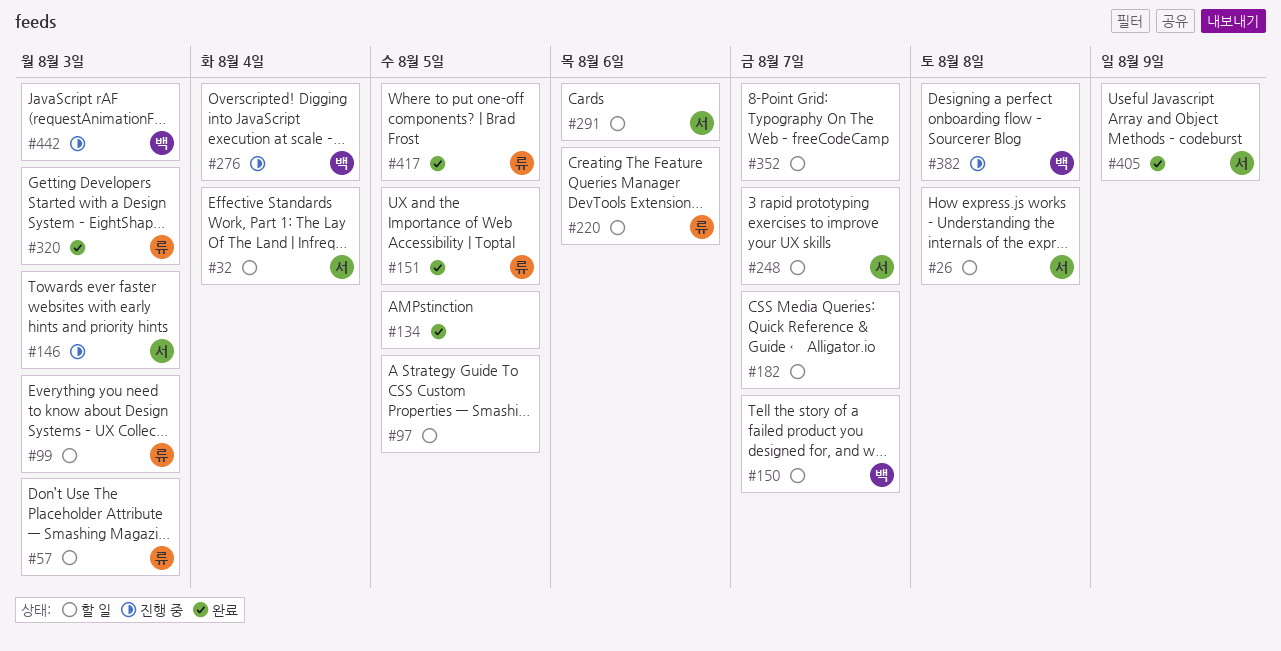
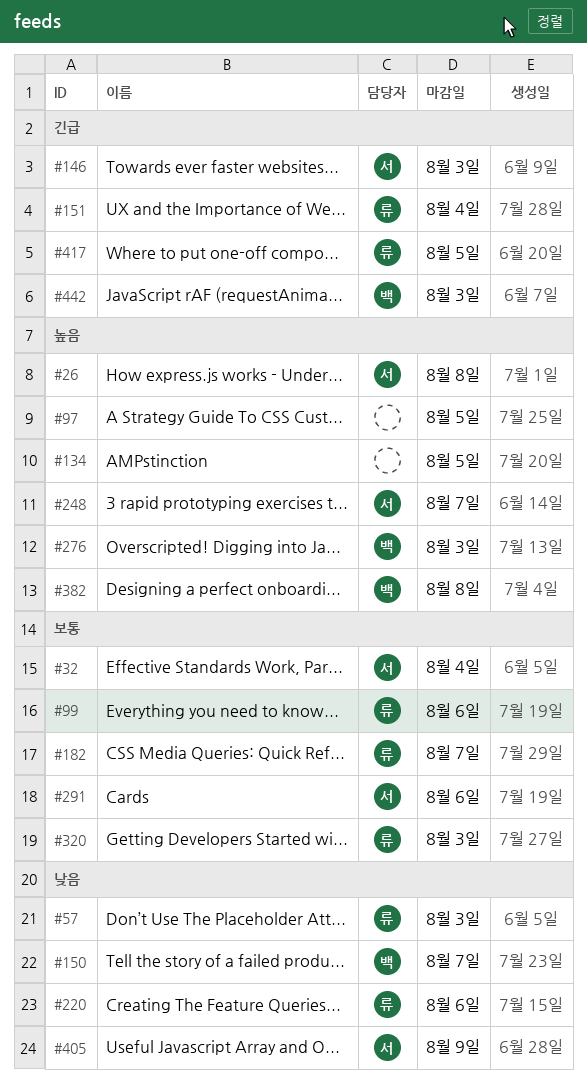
#99, due: Aug 3 -> Aug 6
#151, due: Aug 5 -> Aug 4
#182, owner: none -> 류
#276, due: Aug 4 -> Aug 3
#352: present -> none

